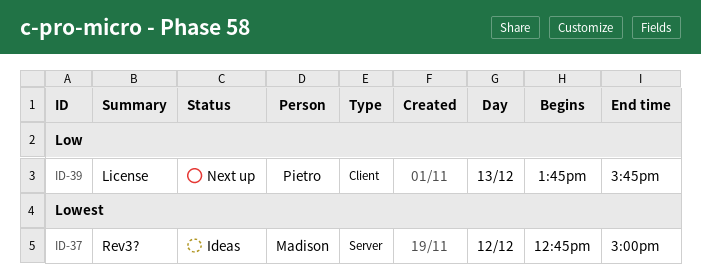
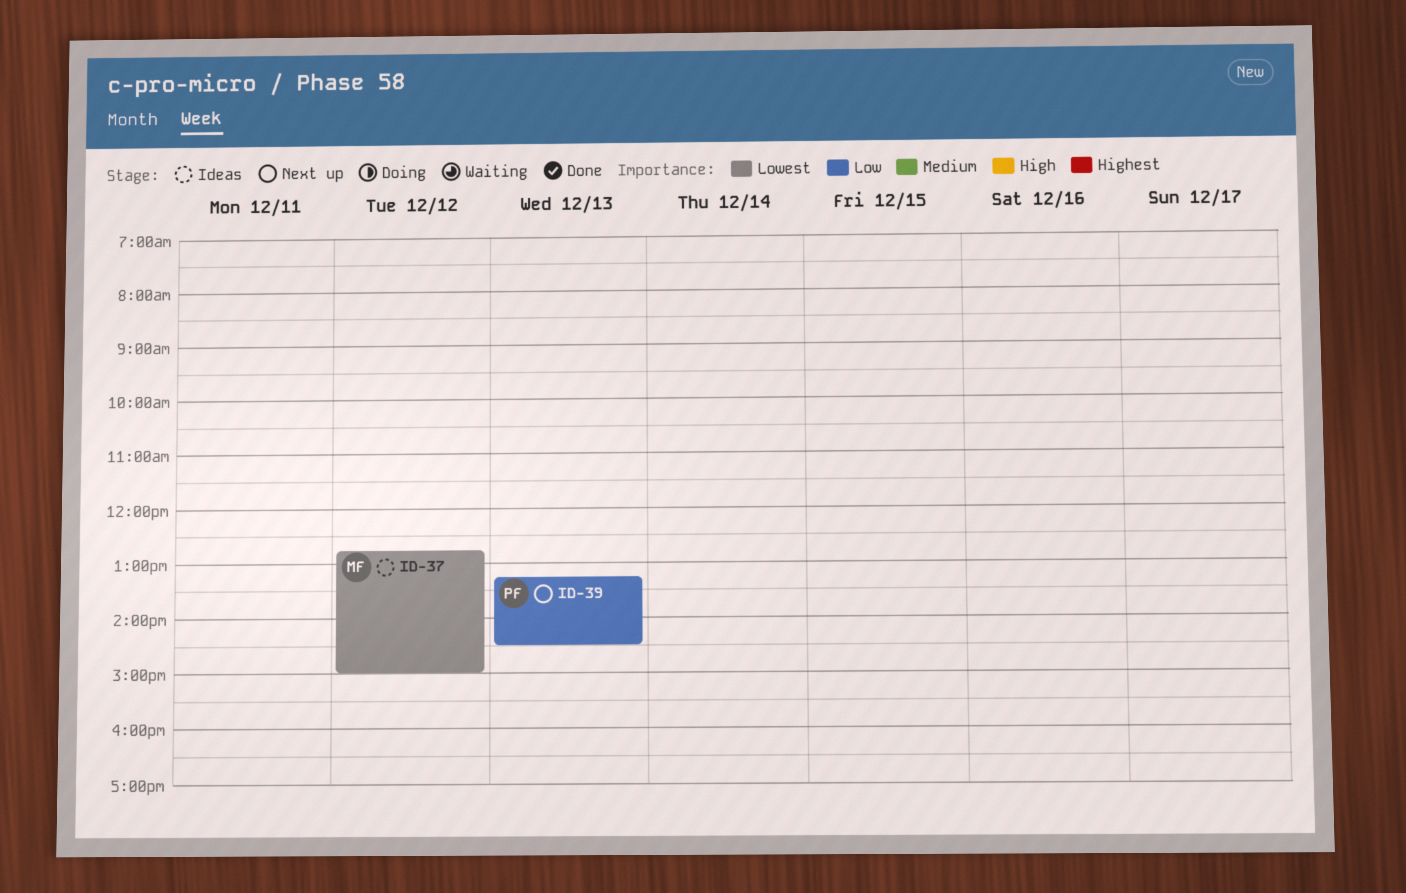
ID-39, begins: 13:45 -> 13:15
ID-39, ends: 15:45 -> 14:30

